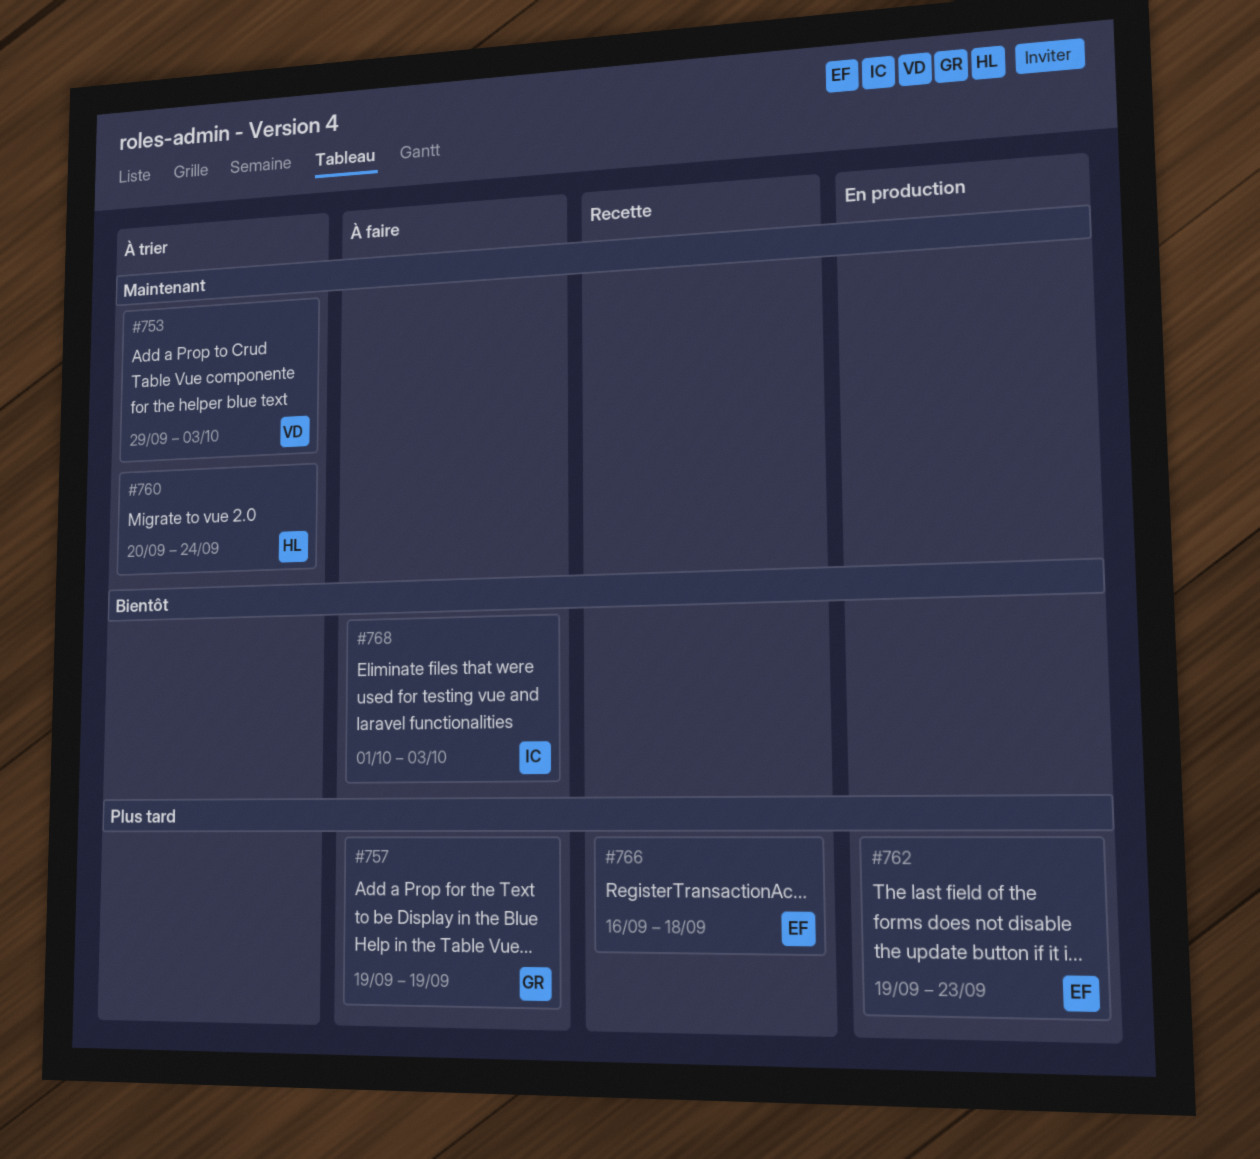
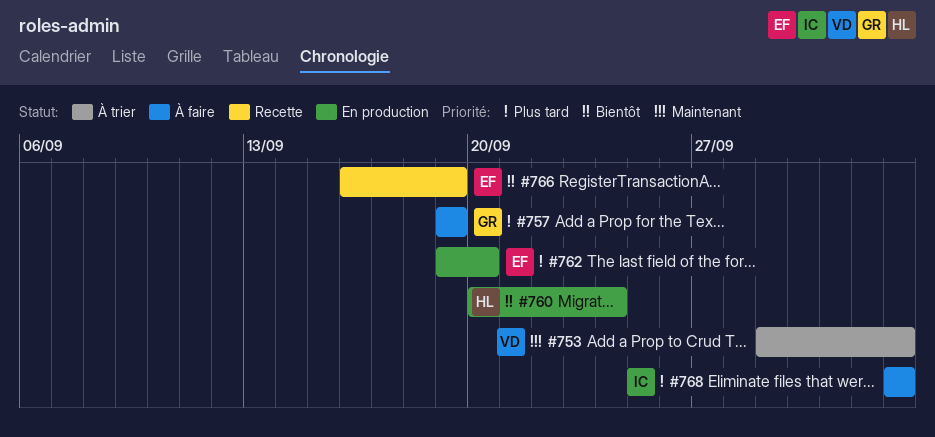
#760, status: À trier -> En production
#760, priority: Maintenant -> Bientôt
#762, due: Sep 23 -> Sep 20
#766, priority: Plus tard -> Bientôt
#766, due: Sep 18 -> Sep 19
#768, priority: Bientôt -> Plus tard
#768, start: Oct 1 -> Oct 3

